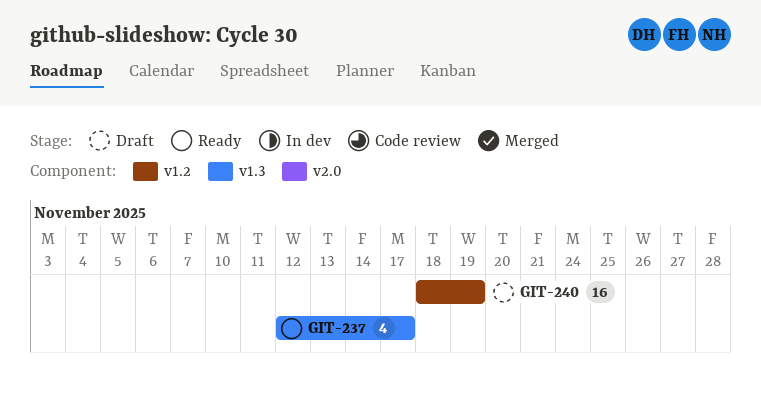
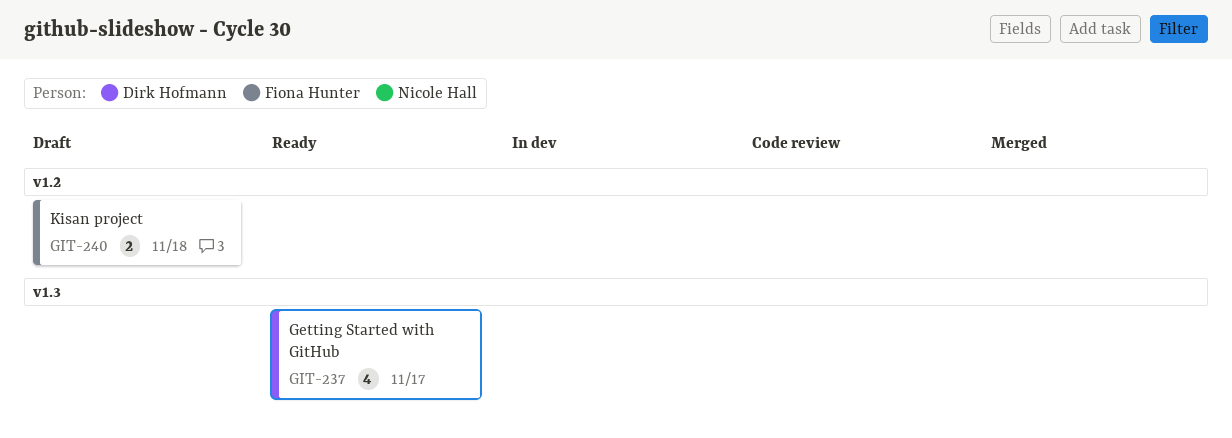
GIT-240, estimate: 16 -> 2
GIT-240, due: Nov 19 -> Nov 18

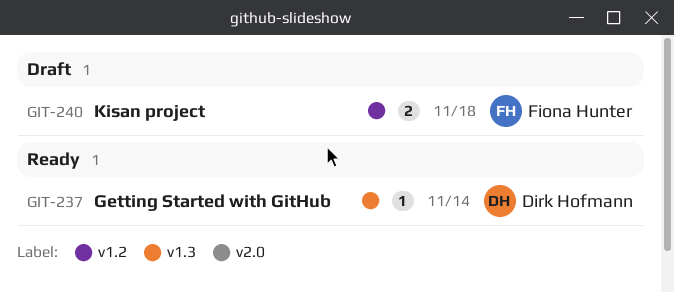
GIT-237, estimate: 4 -> 1
GIT-237, due: Nov 17 -> Nov 14

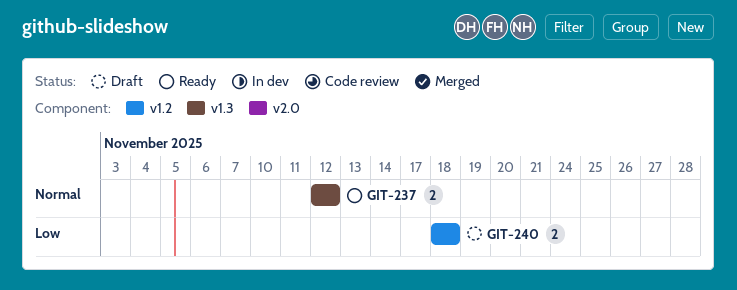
GIT-237, estimate: 1 -> 2
GIT-237, due: Nov 14 -> Nov 12

